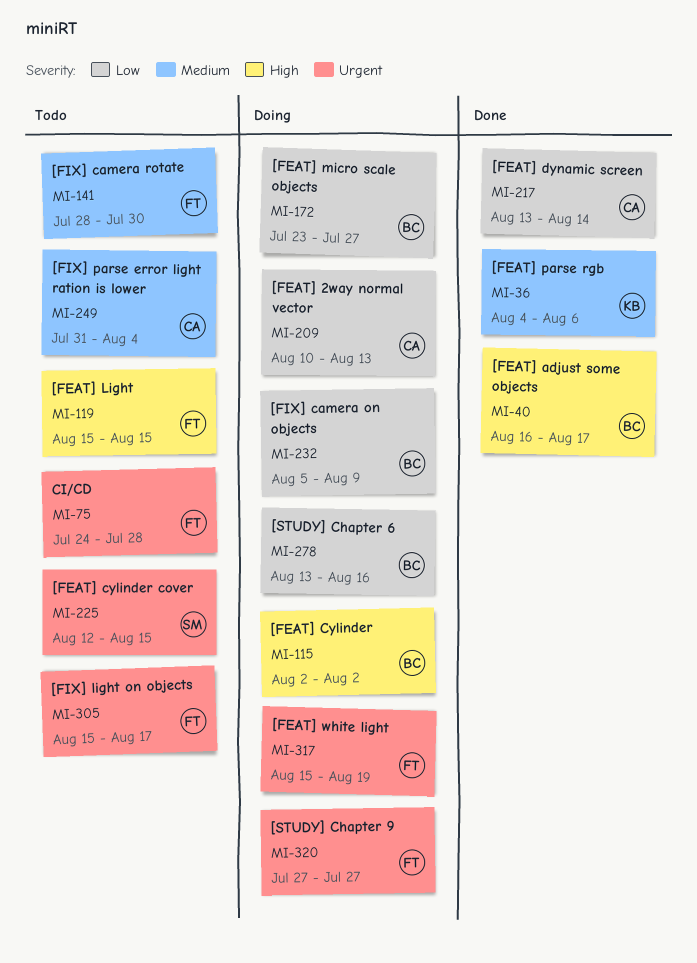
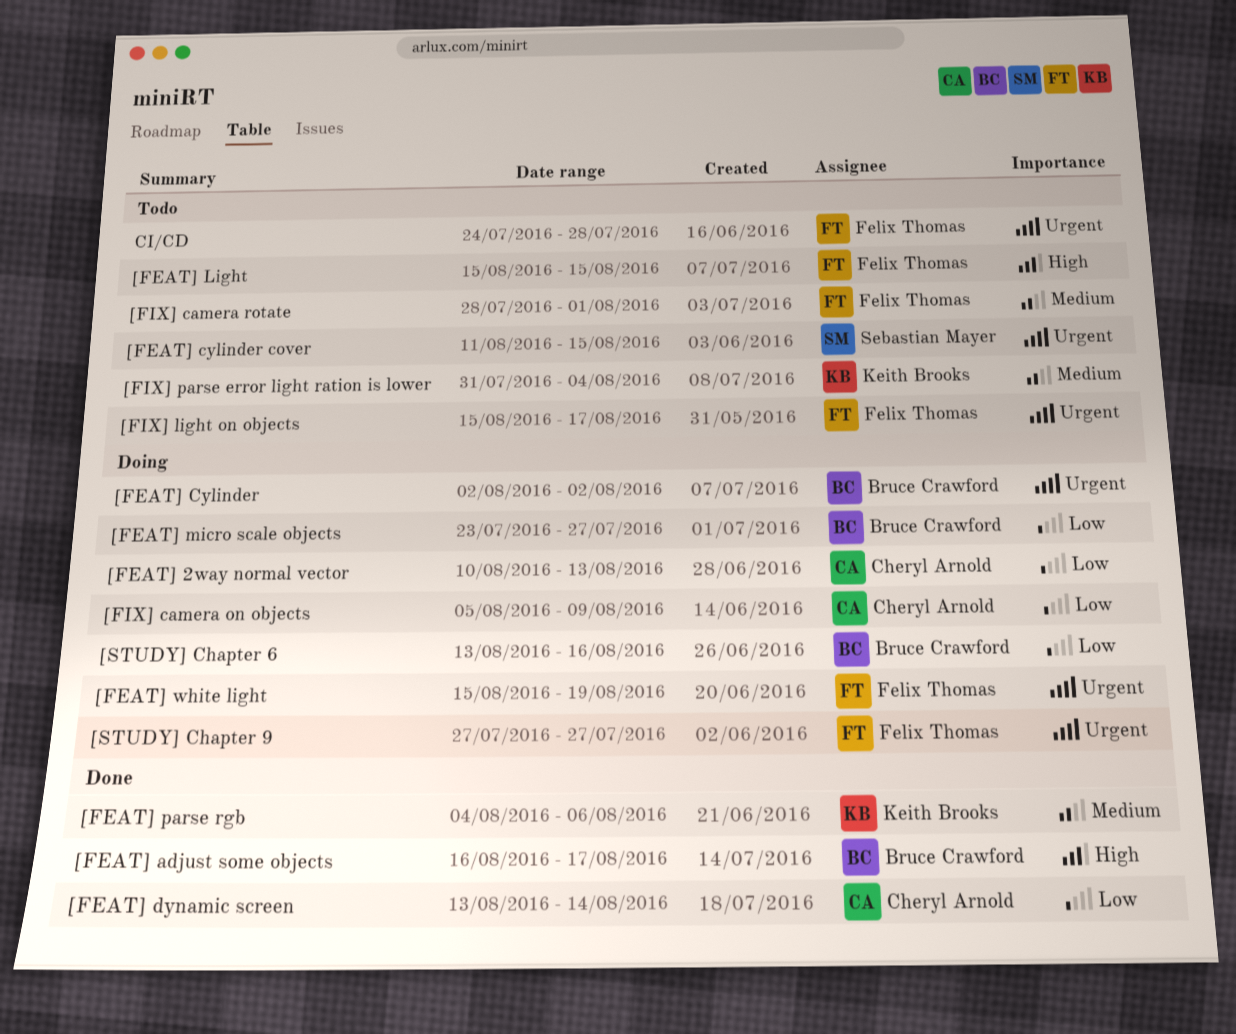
[FEAT] Cylinder, priority: High -> Urgent
[FEAT] cylinder cover, start: Aug 12 -> Aug 11
[FIX] camera on objects, owner: Bruce Crawford -> Cheryl Arnold
[FIX] camera rotate, due: Jul 30 -> Aug 1
[FIX] parse error light ration is lower, owner: Cheryl Arnold -> Keith Brooks

